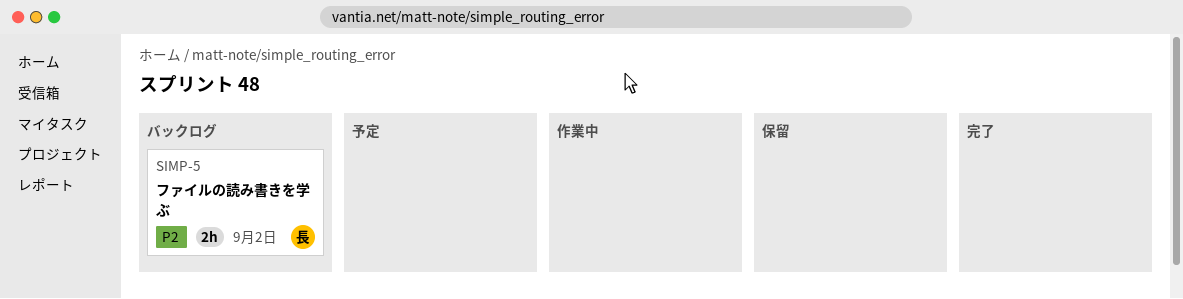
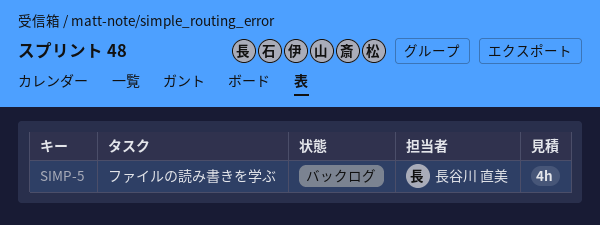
SIMP-5, estimate: 2h -> 4h

